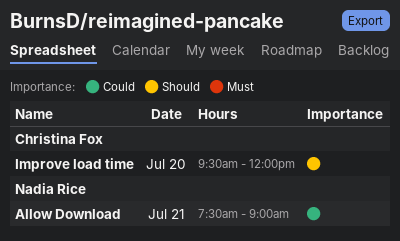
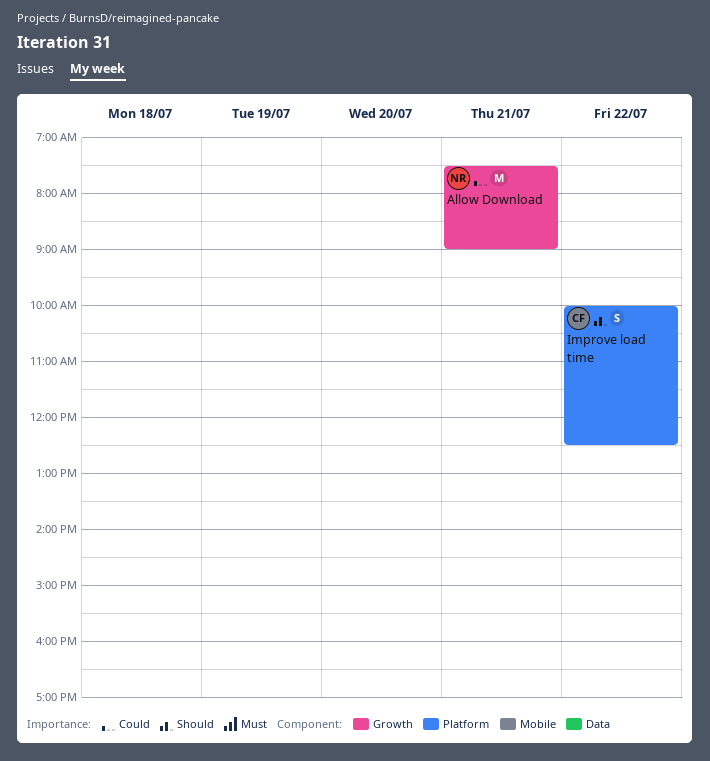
Improve load time, day: Jul 20 -> Jul 22
Improve load time, begins: 09:30 -> 10:00
Improve load time, ends: 12:00 -> 12:30

